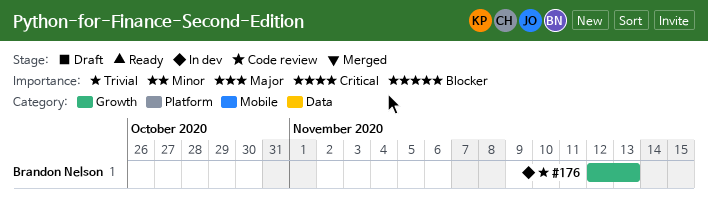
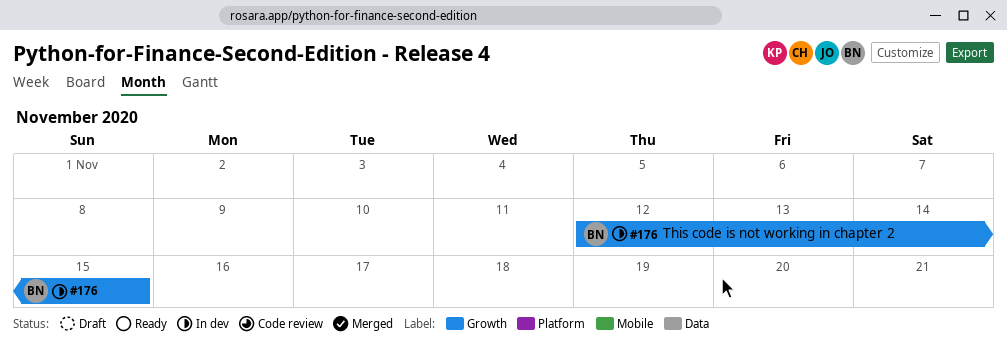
#176, due: Nov 13 -> Nov 15

